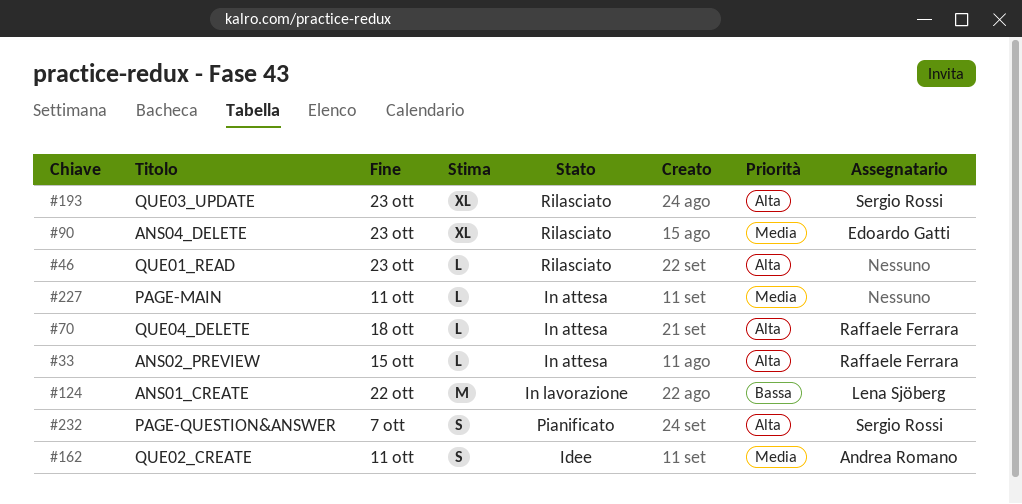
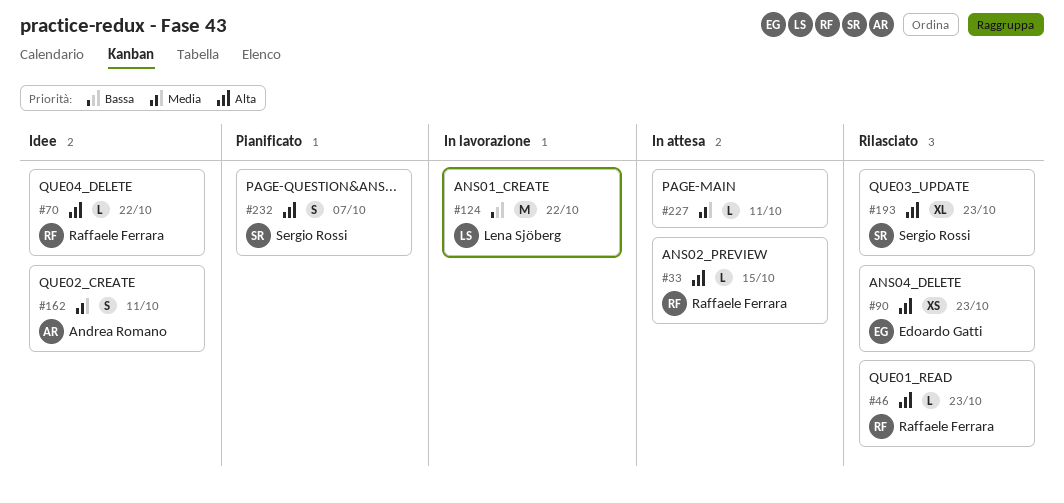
#46, owner: none -> Raffaele Ferrara
#70, status: In attesa -> Idee
#70, due: Oct 18 -> Oct 22
#90, priority: Media -> Alta
#90, estimate: XL -> XS

